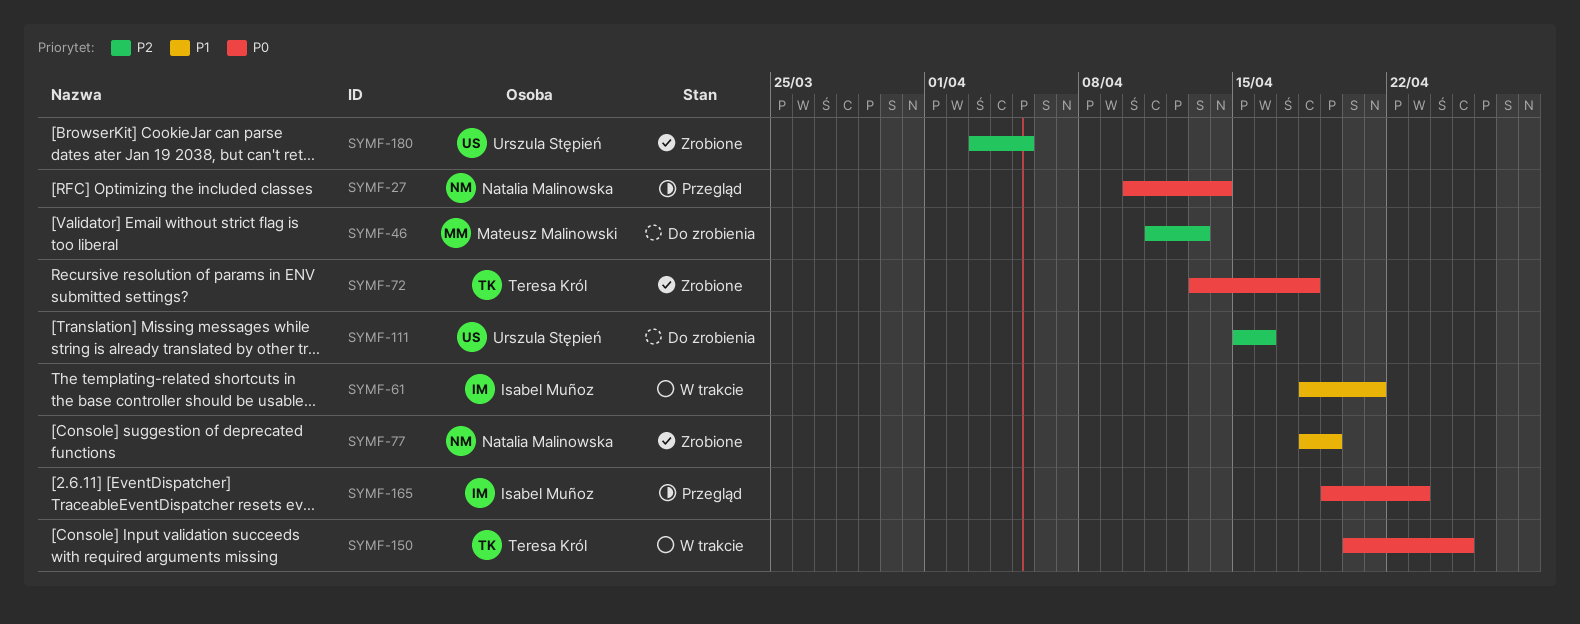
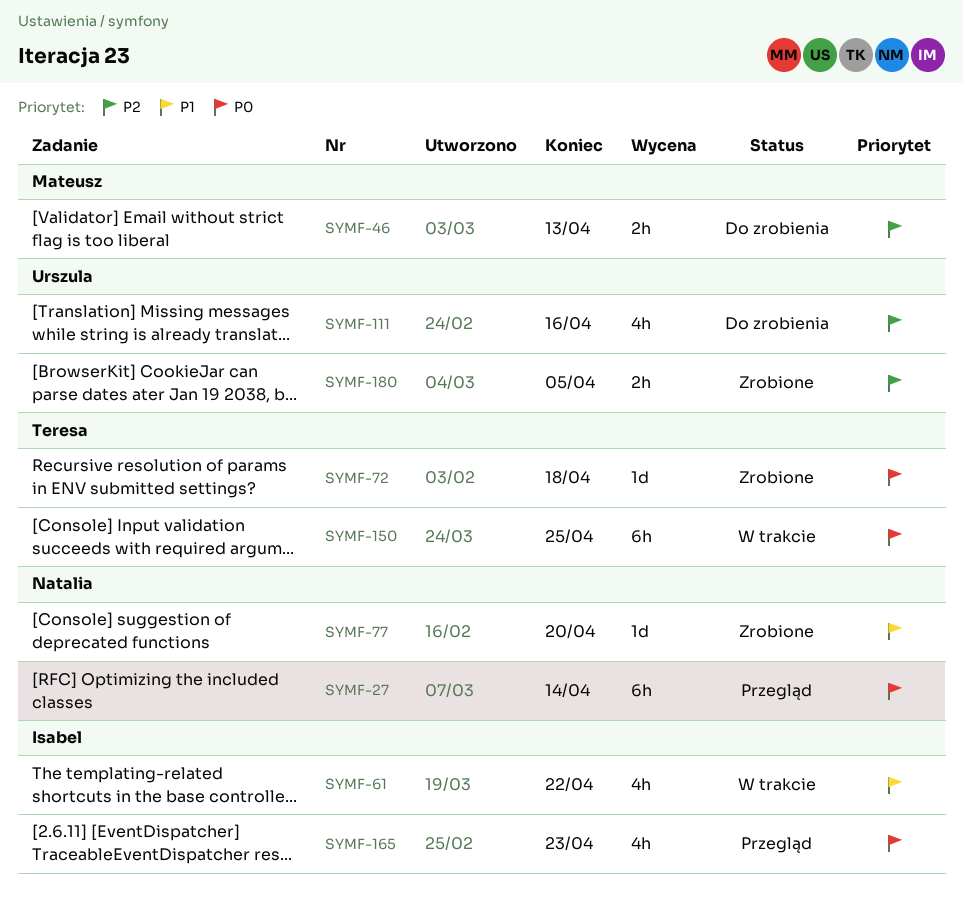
SYMF-61, due: Apr 21 -> Apr 22
SYMF-77, due: Apr 19 -> Apr 20

